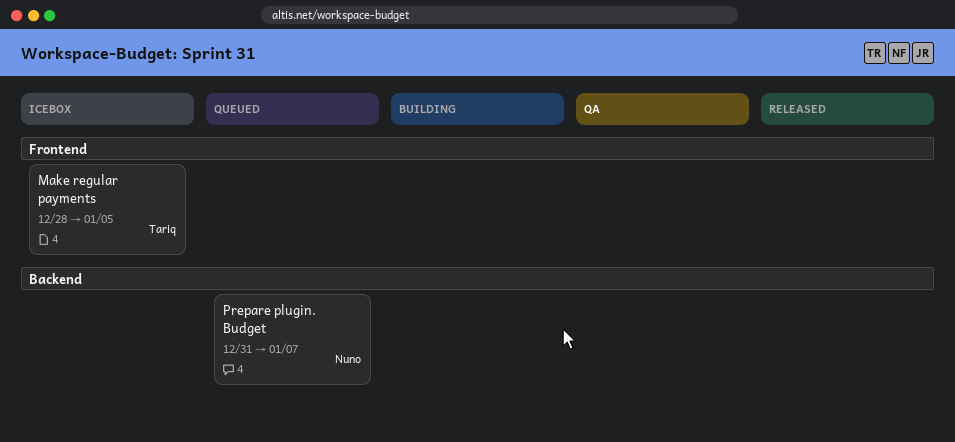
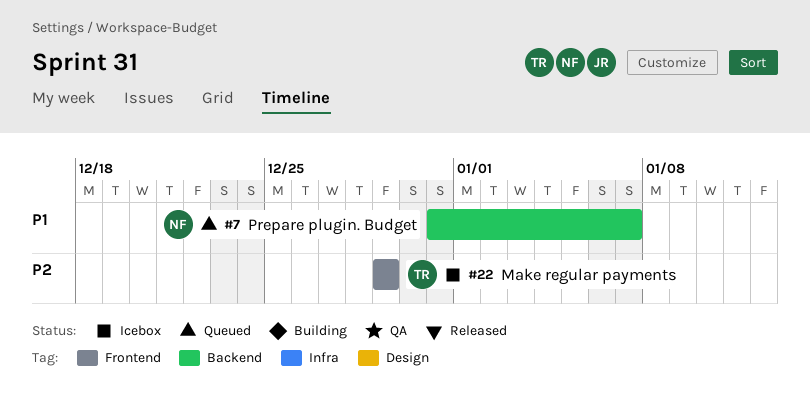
Make regular payments, start: Dec 28 -> Dec 29
Make regular payments, due: Jan 5 -> Dec 29

